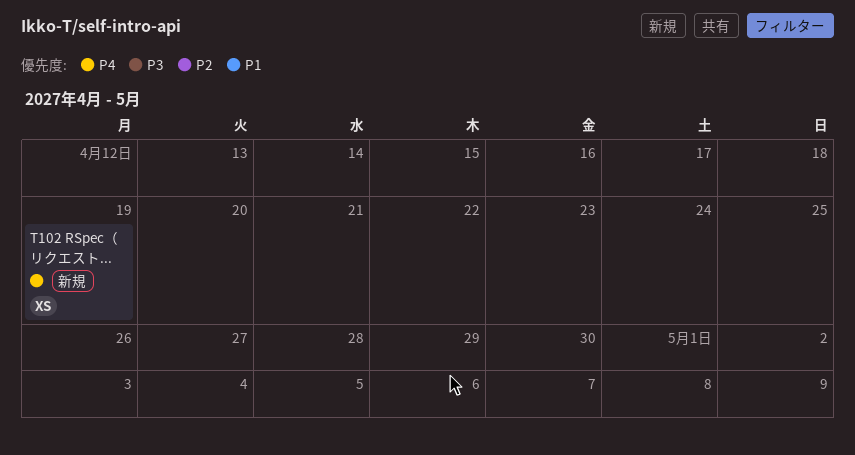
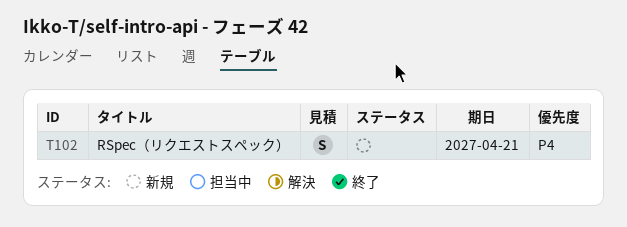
T102, estimate: XS -> S
T102, due: Apr 19 -> Apr 21

